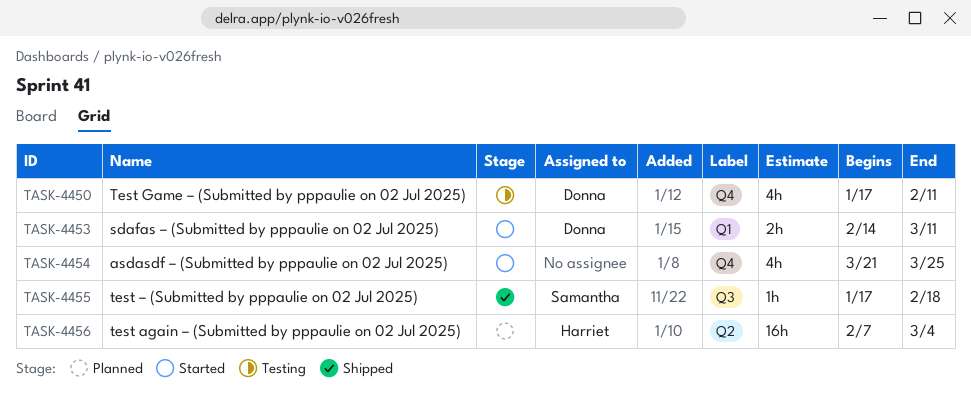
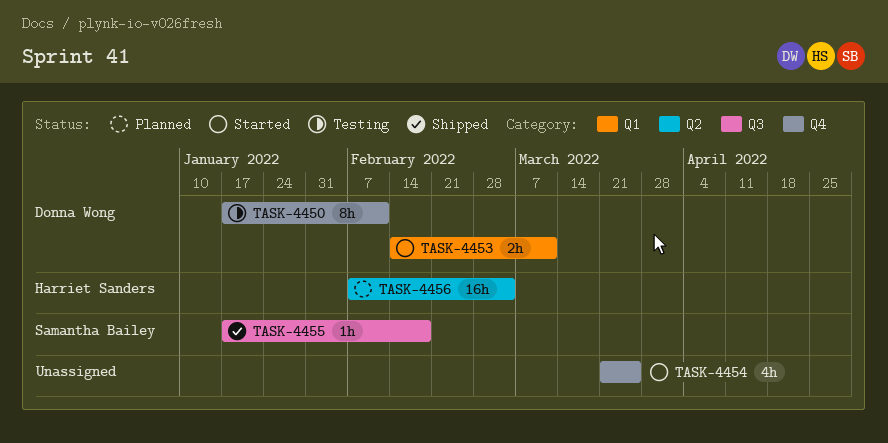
TASK-4450, estimate: 4h -> 8h

